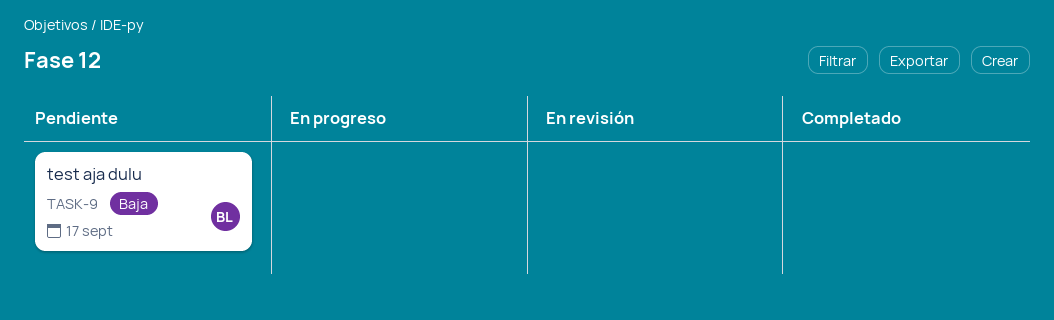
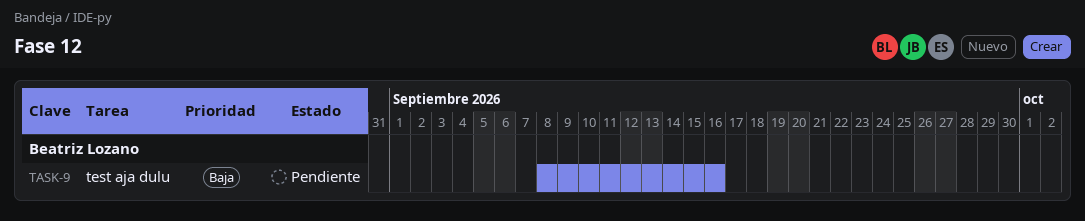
TASK-9, due: Sep 17 -> Sep 16

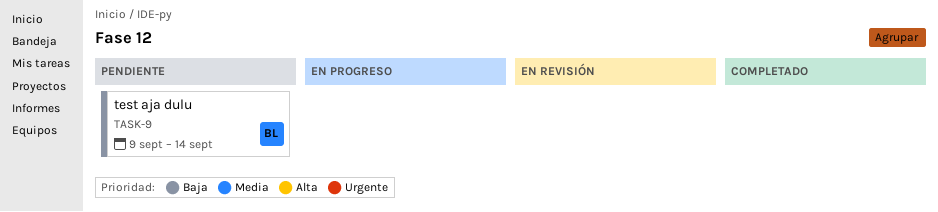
TASK-9, start: Sep 8 -> Sep 9
TASK-9, due: Sep 16 -> Sep 14

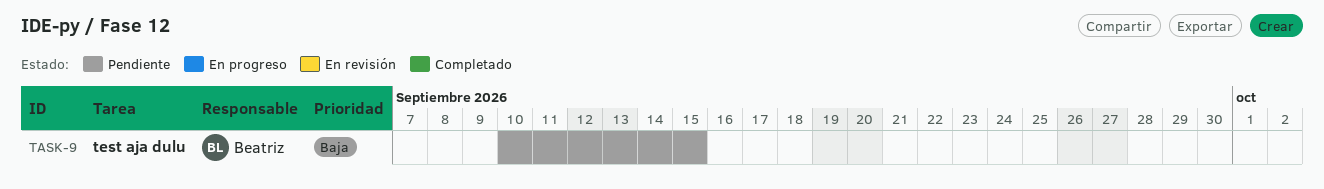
TASK-9, start: Sep 9 -> Sep 10
TASK-9, due: Sep 14 -> Sep 15

